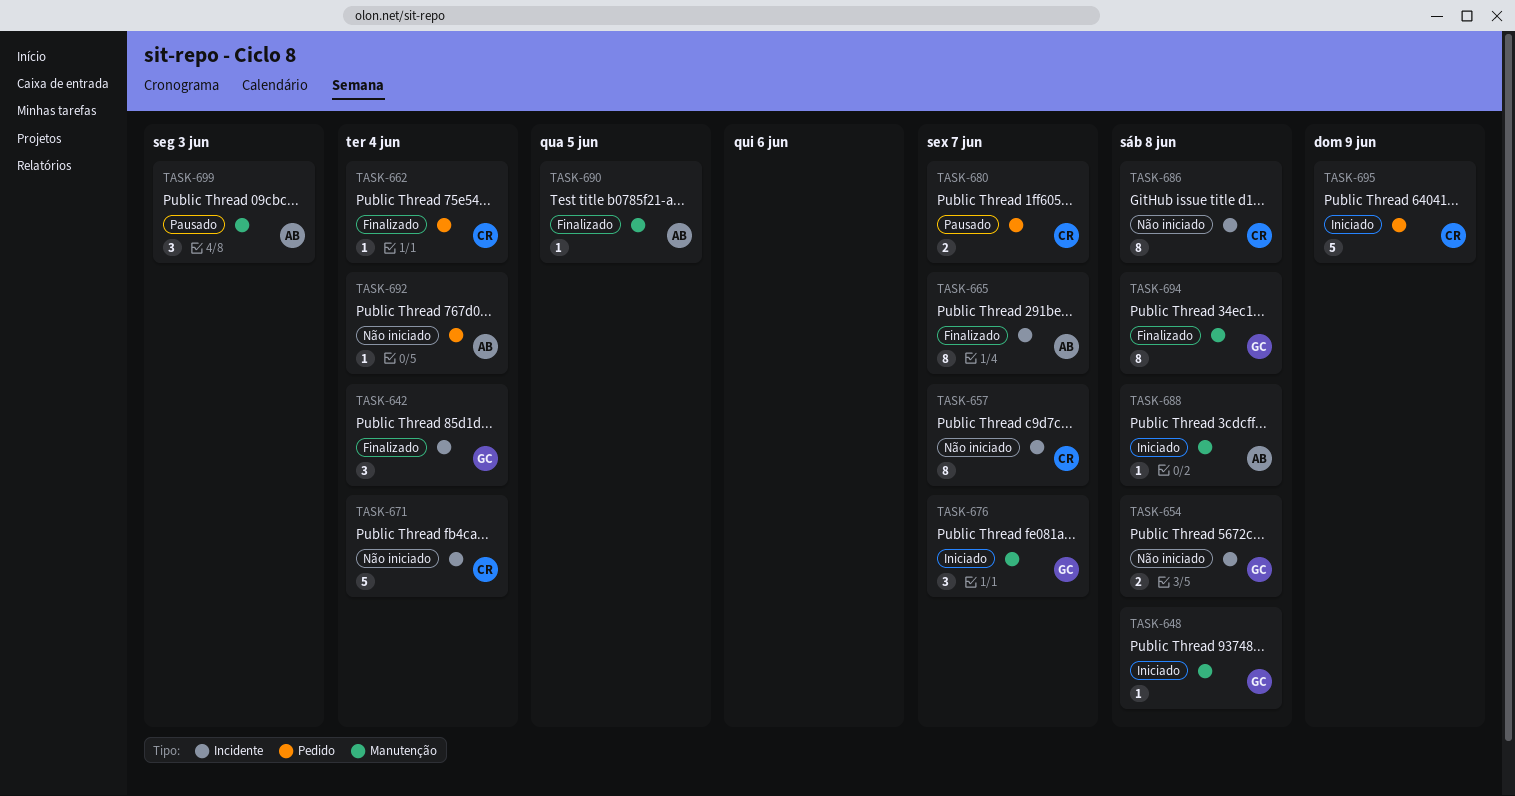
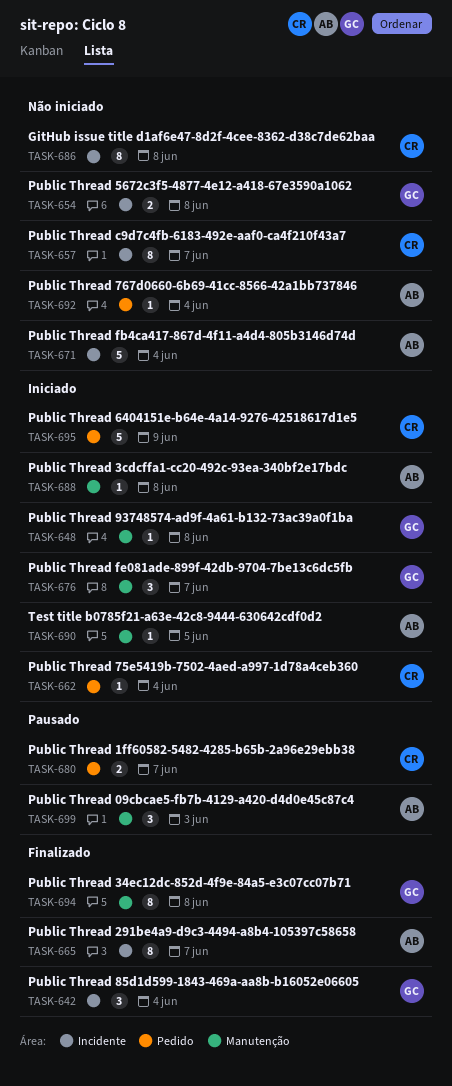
TASK-662, status: Finalizado -> Iniciado
TASK-671, owner: CR -> AB
TASK-690, status: Finalizado -> Iniciado

